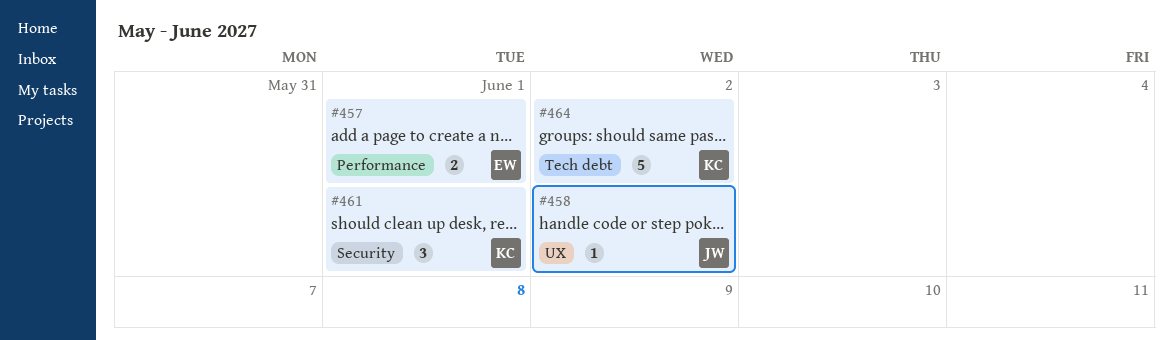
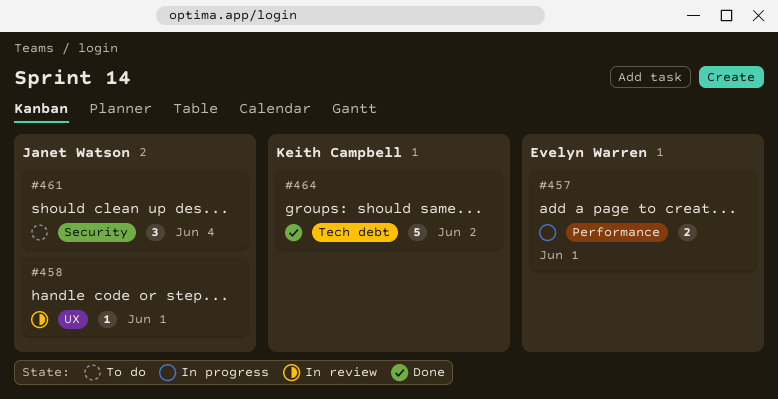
#458, due: Jun 2 -> Jun 1
#461, owner: Keith Campbell -> Janet Watson
#461, due: Jun 1 -> Jun 4

